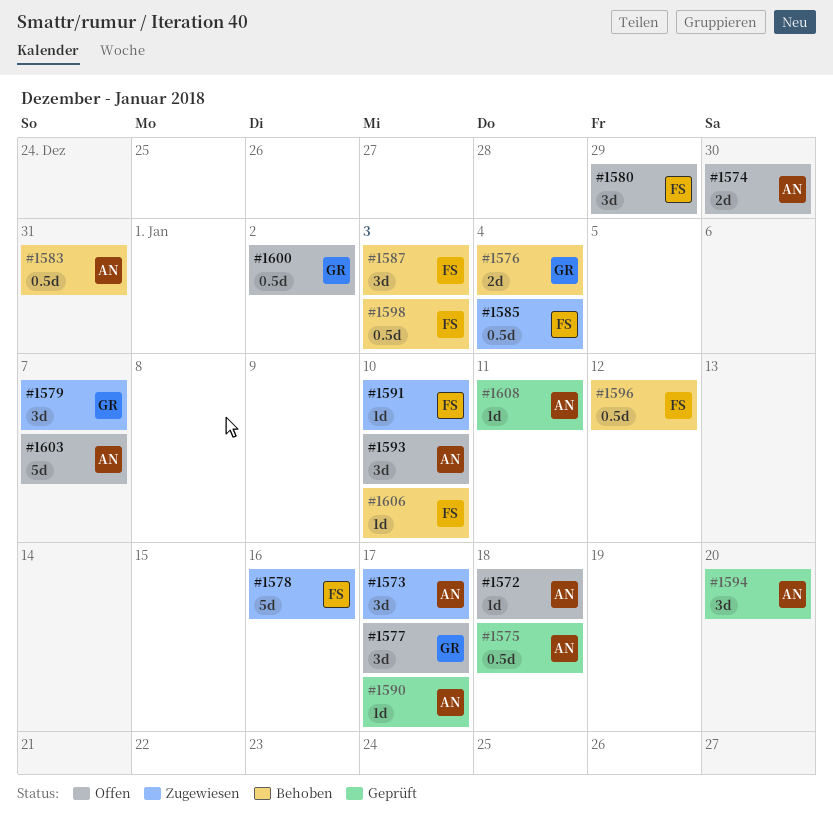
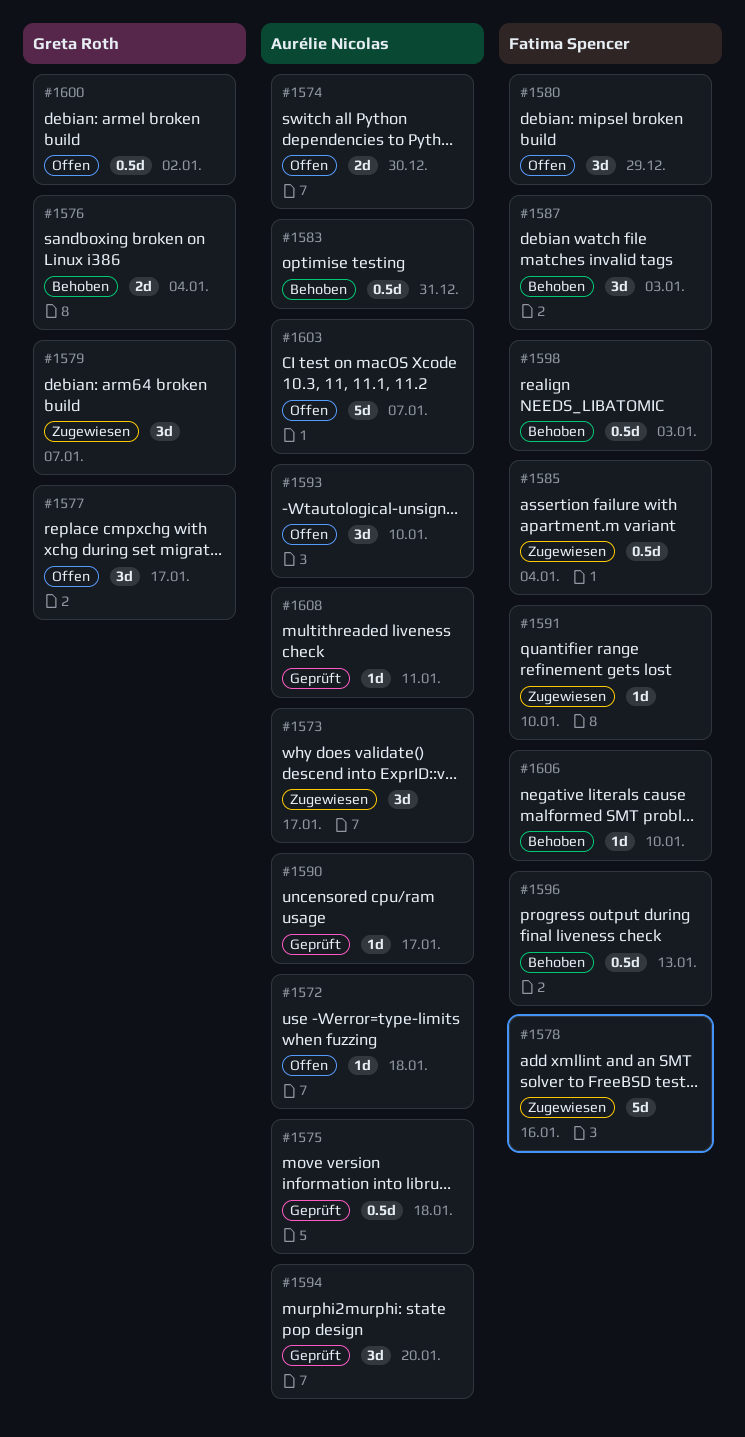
#1596, due: Jan 12 -> Jan 13

